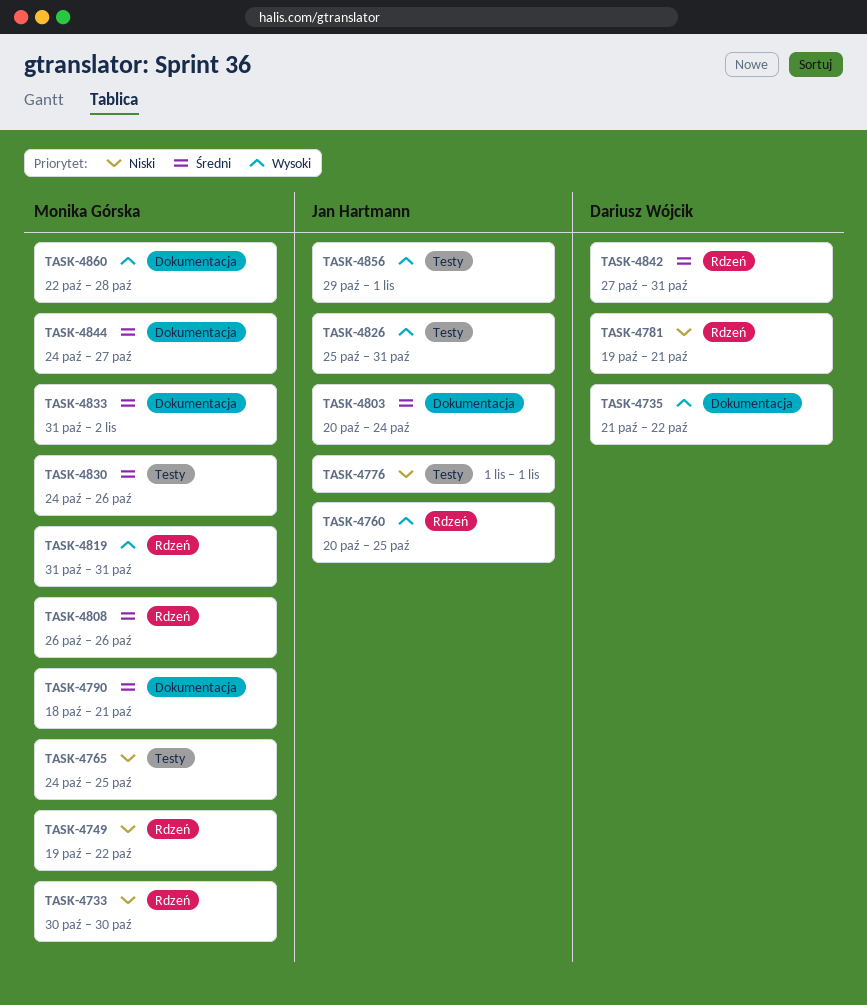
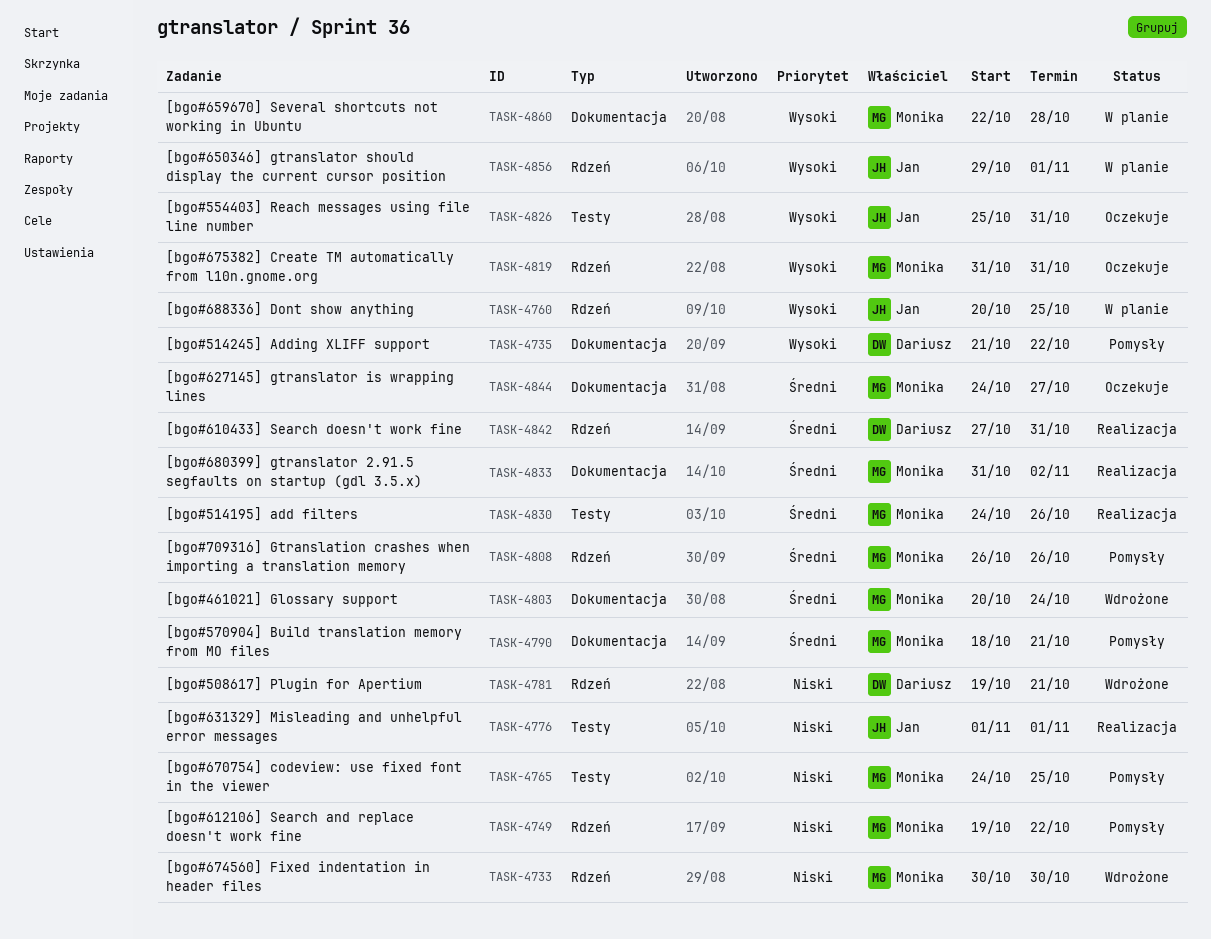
TASK-4803, owner: Jan Hartmann -> Monika Górska
TASK-4856, label: Testy -> Rdzeń

